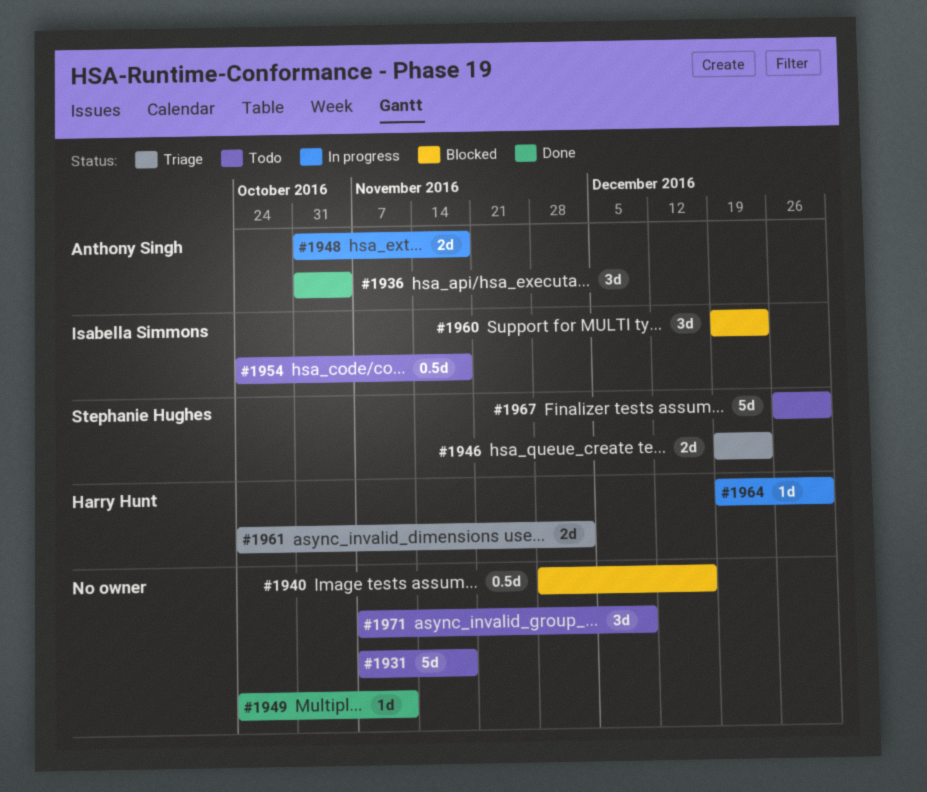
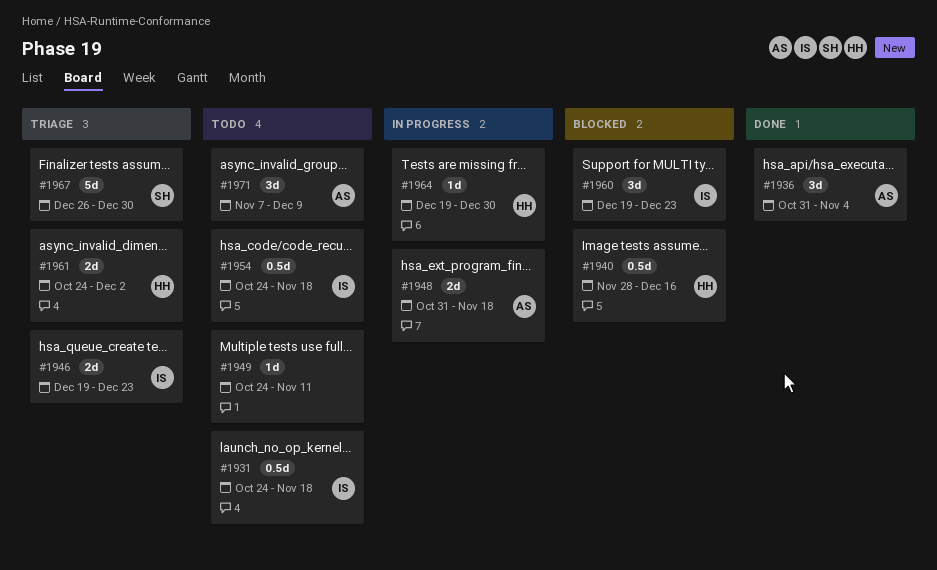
#1931, owner: none -> Isabella Simmons
#1931, estimate: 5d -> 0.5d
#1931, start: Nov 7 -> Oct 24
#1940, owner: none -> Harry Hunt
#1946, owner: Stephanie Hughes -> Isabella Simmons
#1949, status: Done -> Todo
#1967, status: Todo -> Triage
#1971, owner: none -> Anthony Singh

